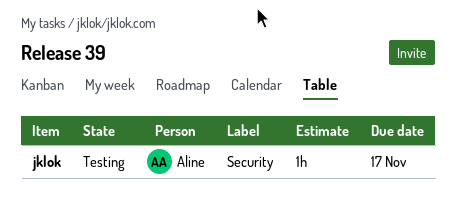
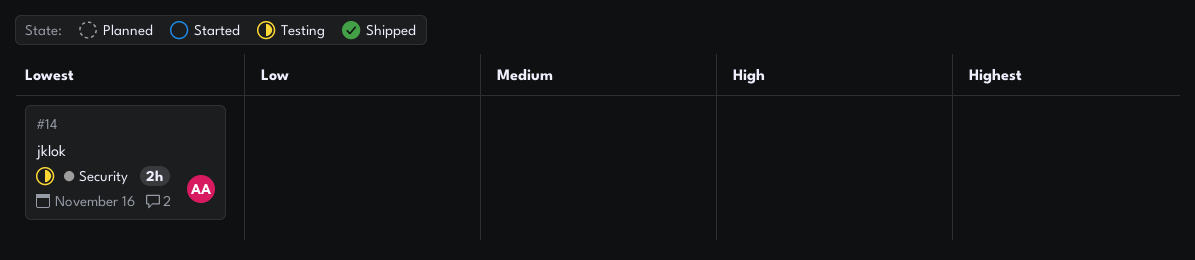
jklok, estimate: 1h -> 2h
jklok, due: Nov 17 -> Nov 16

